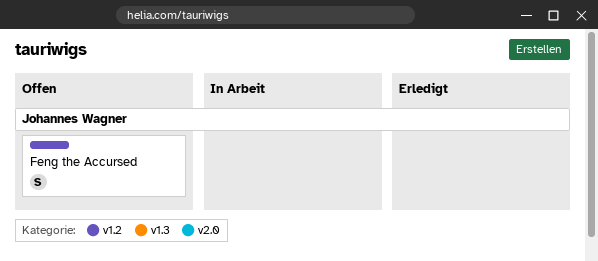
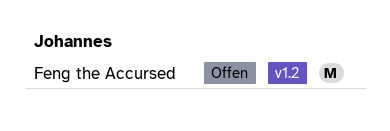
Feng the Accursed, estimate: S -> M

